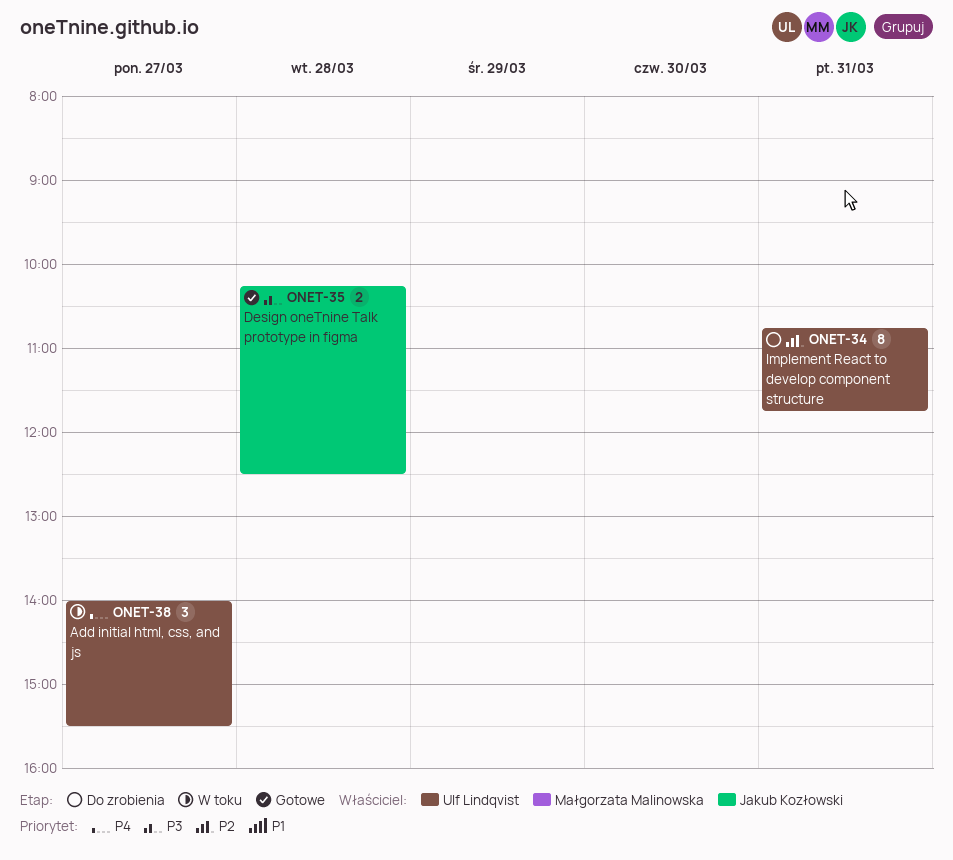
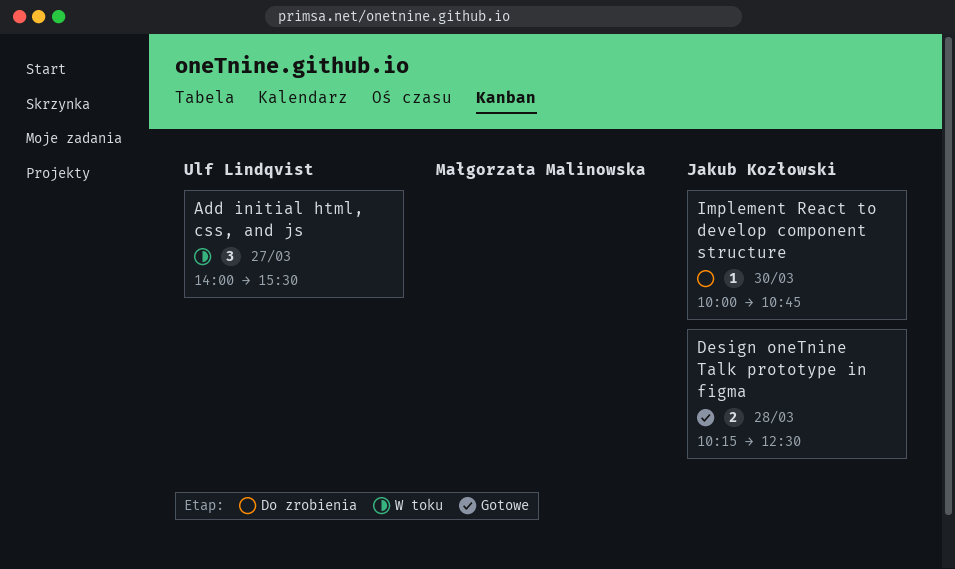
Implement React to develop component structure, owner: Ulf Lindqvist -> Jakub Kozłowski
Implement React to develop component structure, estimate: 8 -> 1
Implement React to develop component structure, day: Mar 31 -> Mar 30
Implement React to develop component structure, begins: 10:45 -> 10:00
Implement React to develop component structure, ends: 11:45 -> 10:45

